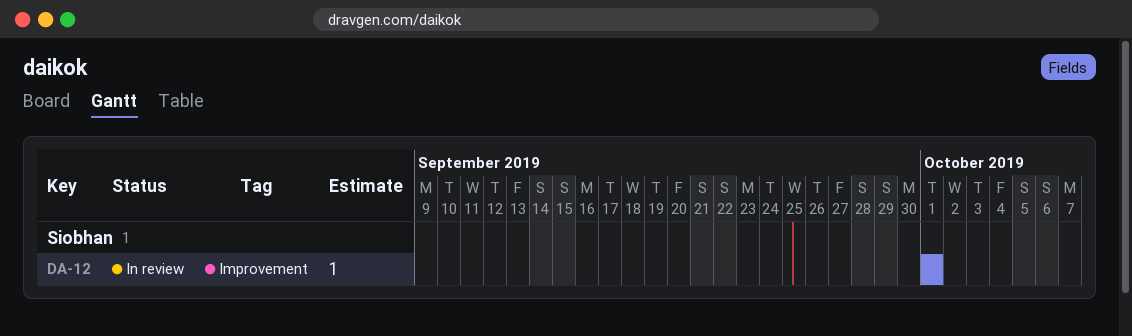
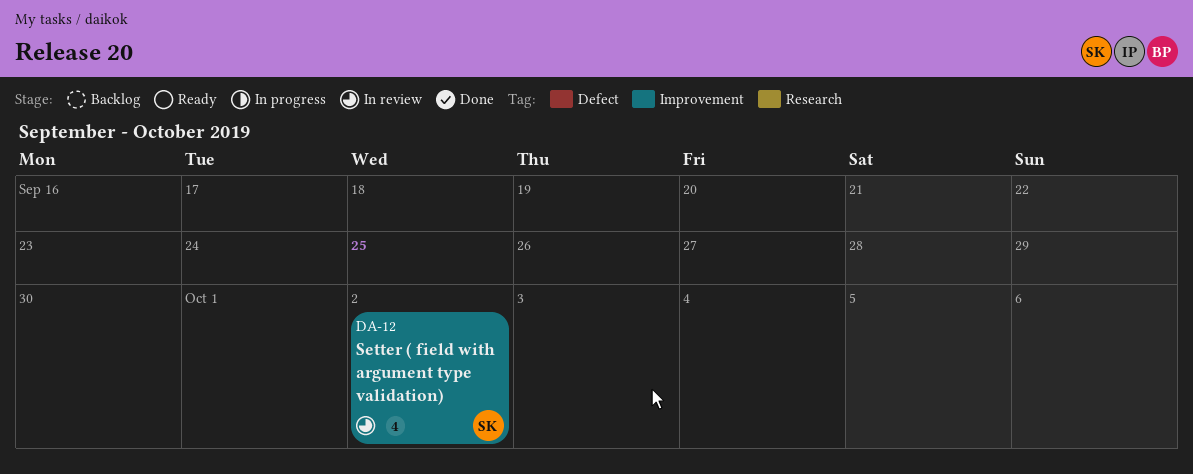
DA-12, estimate: 1 -> 4
DA-12, due: Oct 1 -> Oct 2

